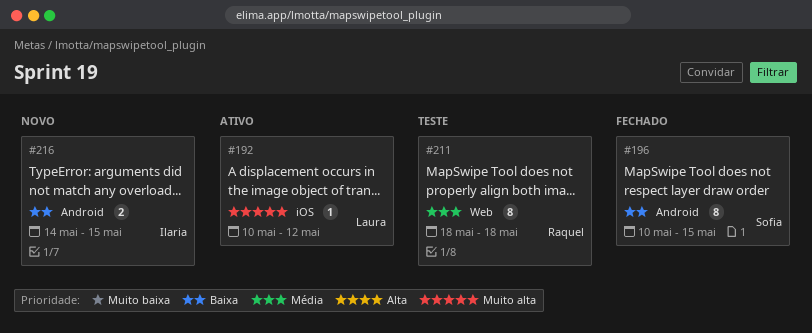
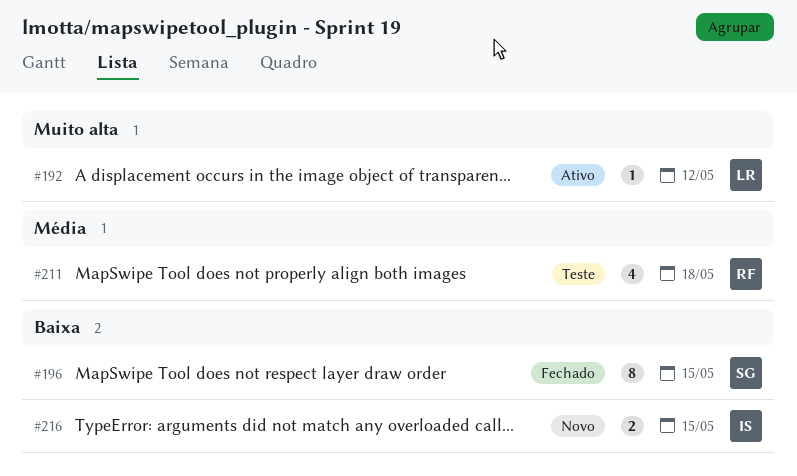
#211, estimate: 8 -> 4

